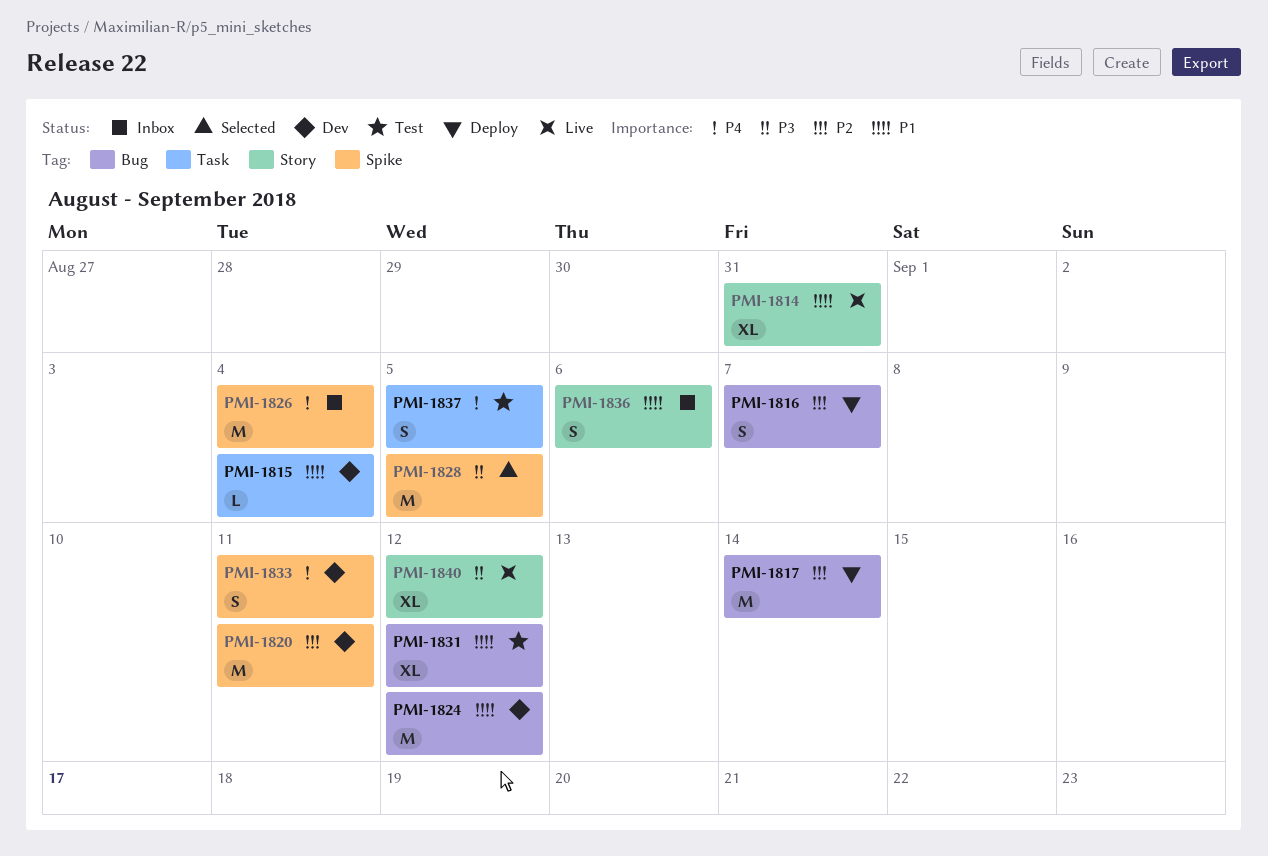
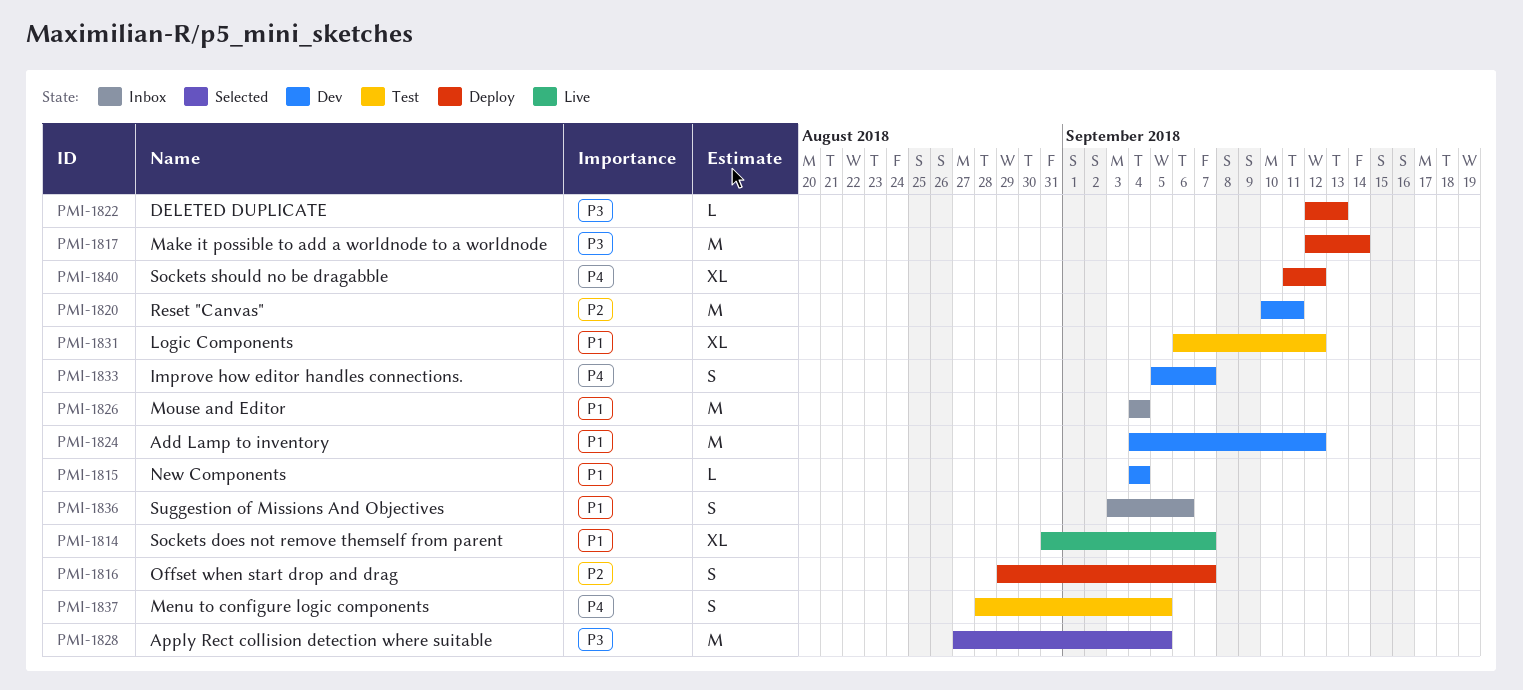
PMI-1814, due: Aug 31 -> Sep 7
PMI-1817, priority: P2 -> P3
PMI-1822: none -> present
PMI-1826, priority: P4 -> P1
PMI-1833, due: Sep 11 -> Sep 7
PMI-1840, status: Live -> Deploy
PMI-1840, priority: P3 -> P4

